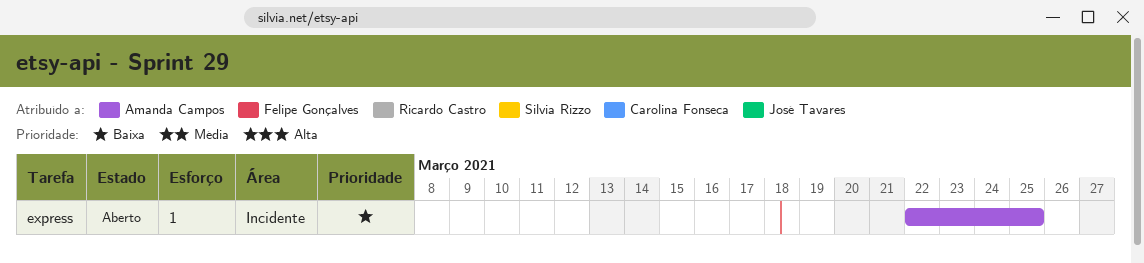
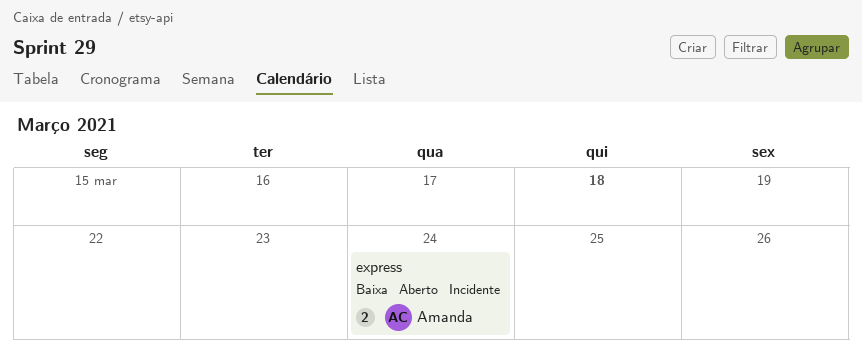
express, estimate: 1 -> 2
express, due: Mar 25 -> Mar 24

